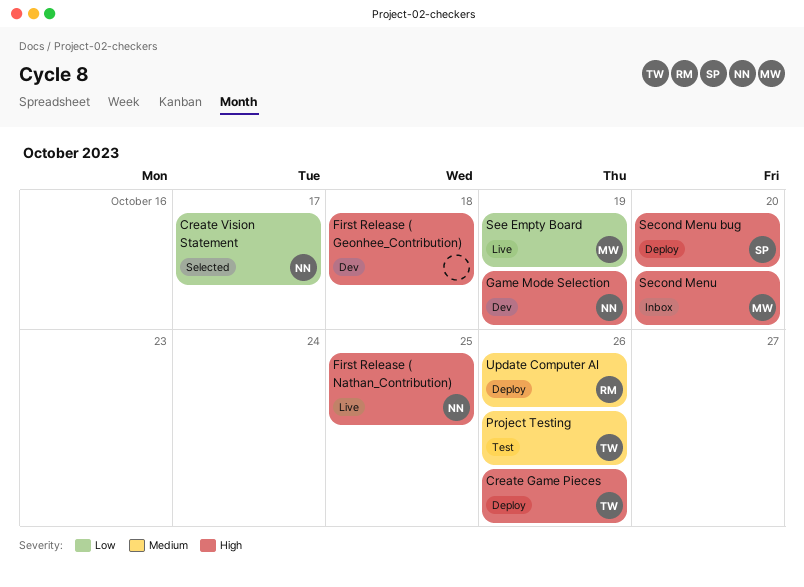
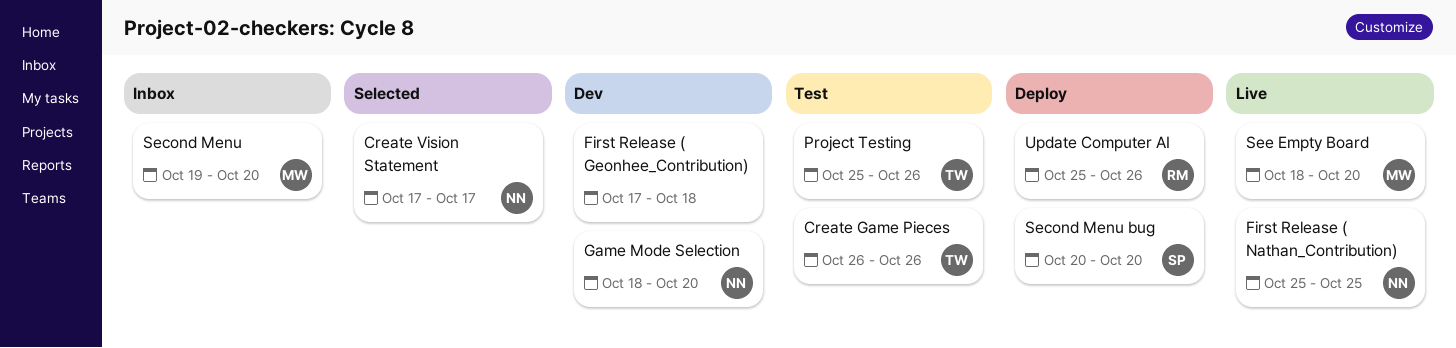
Create Game Pieces, status: Deploy -> Test
Game Mode Selection, due: Oct 19 -> Oct 20
See Empty Board, due: Oct 19 -> Oct 20

